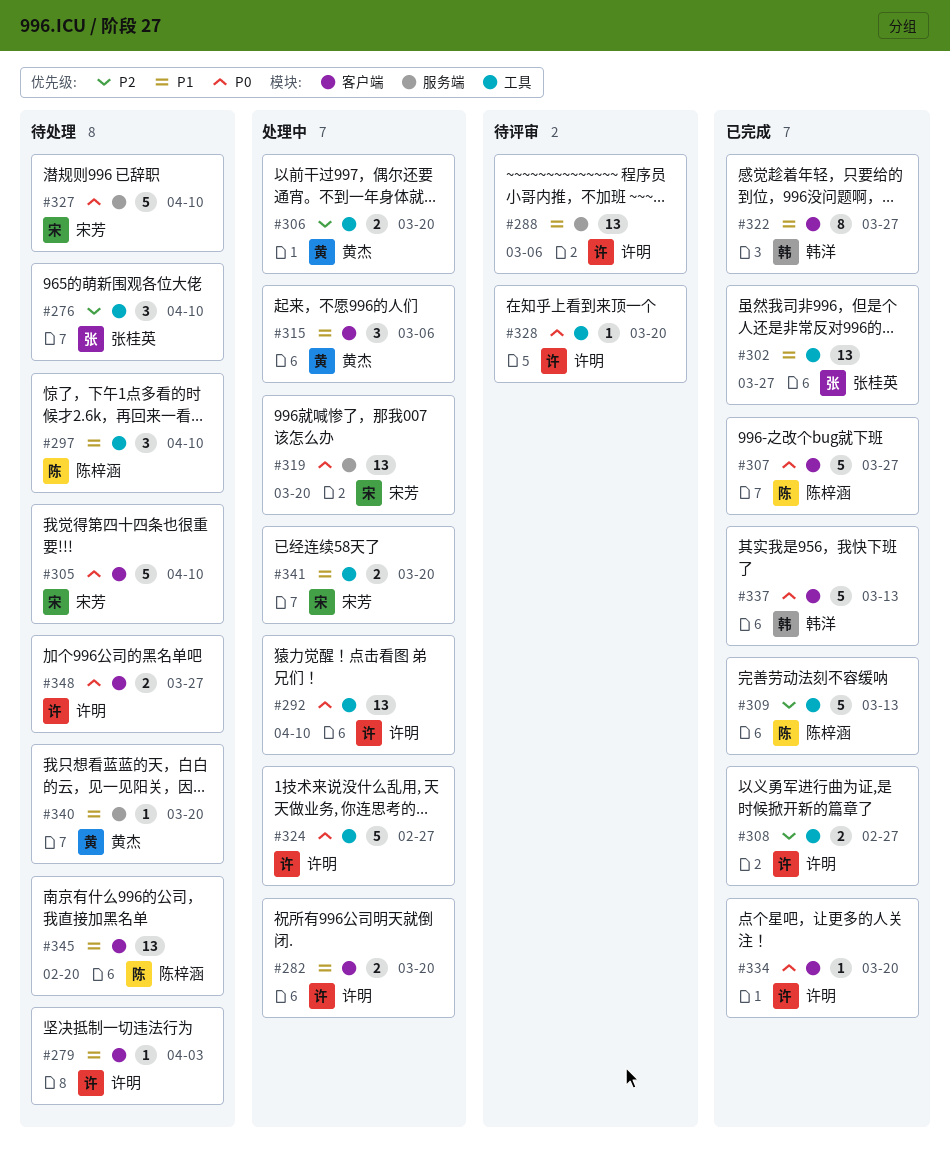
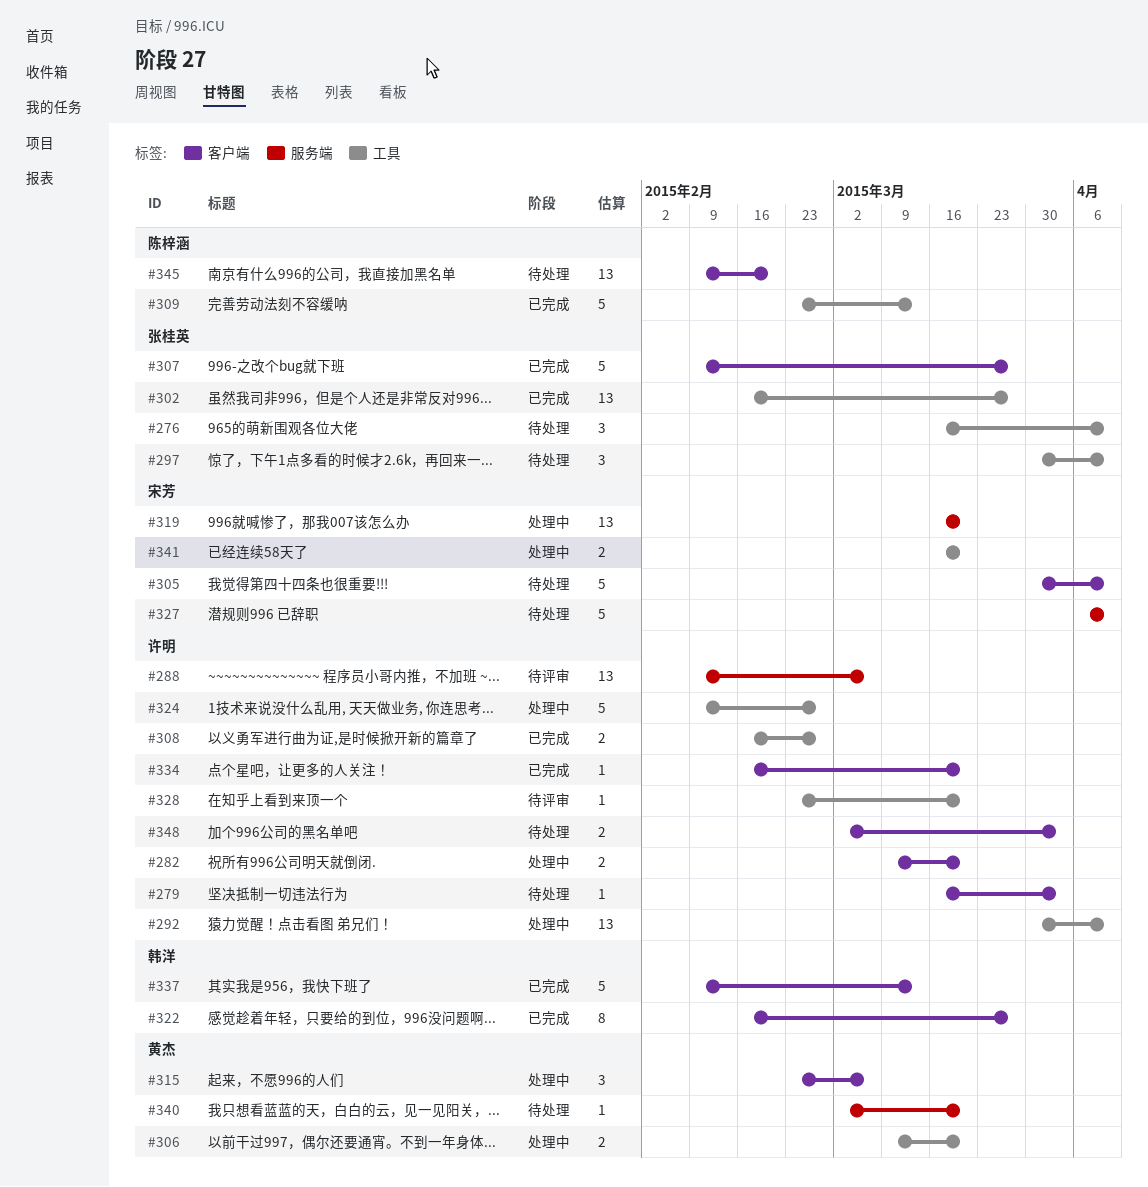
#297, owner: 陈梓涵 -> 张桂英
#307, owner: 陈梓涵 -> 张桂英
#348, due: Mar 27 -> Apr 3

